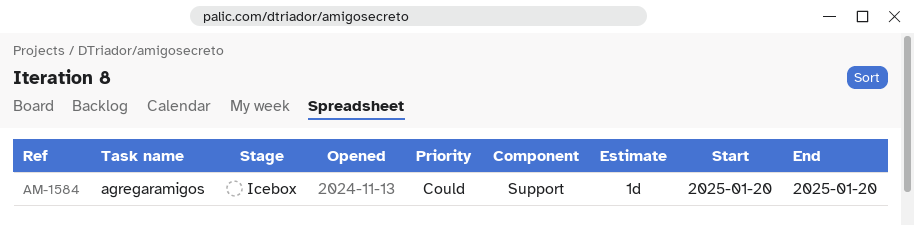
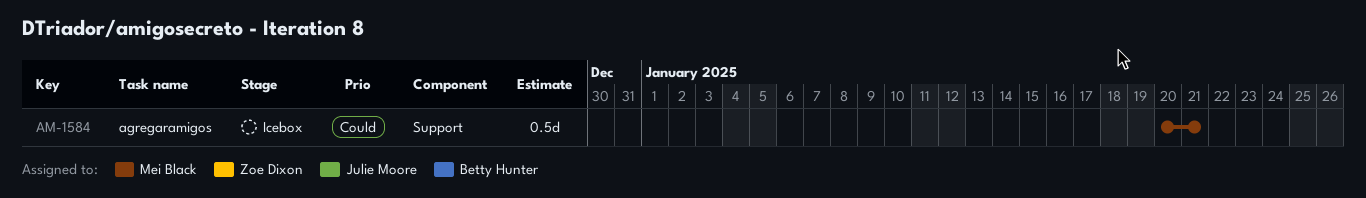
AM-1584, estimate: 1d -> 0.5d
AM-1584, due: Jan 20 -> Jan 21

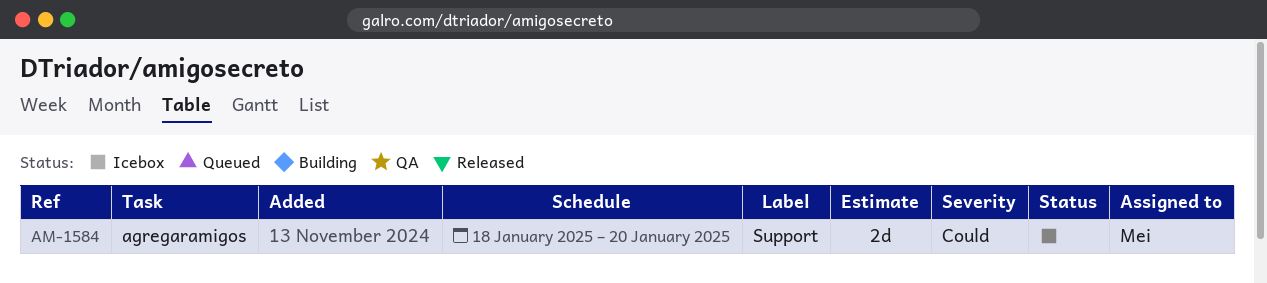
AM-1584, estimate: 0.5d -> 2d
AM-1584, start: Jan 20 -> Jan 18
AM-1584, due: Jan 21 -> Jan 20

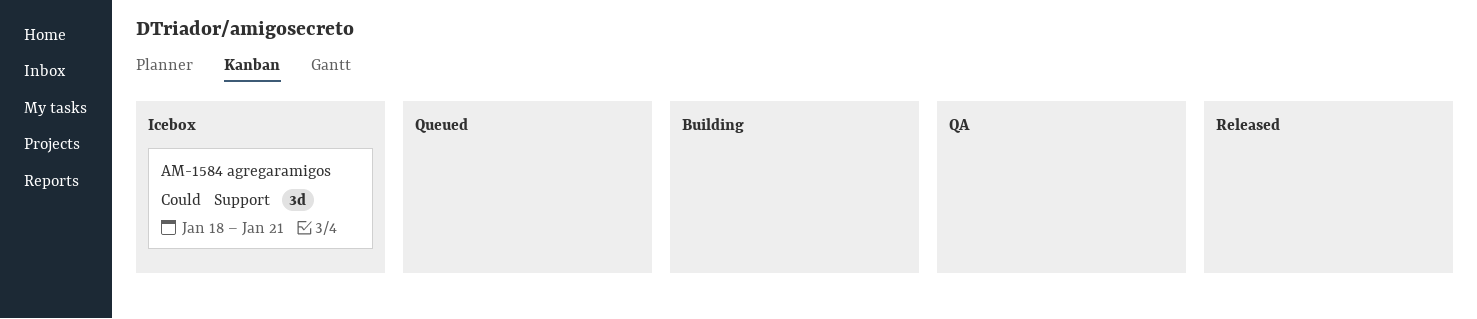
AM-1584, estimate: 2d -> 3d
AM-1584, due: Jan 20 -> Jan 21

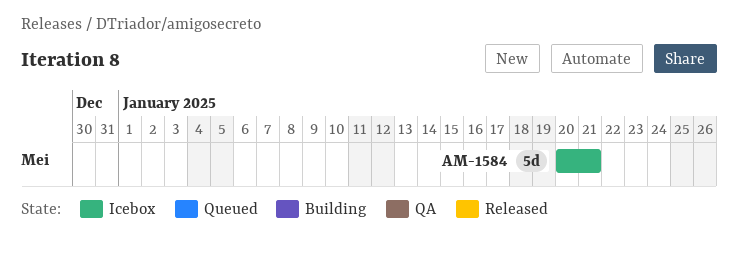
AM-1584, estimate: 3d -> 5d
AM-1584, start: Jan 18 -> Jan 20

